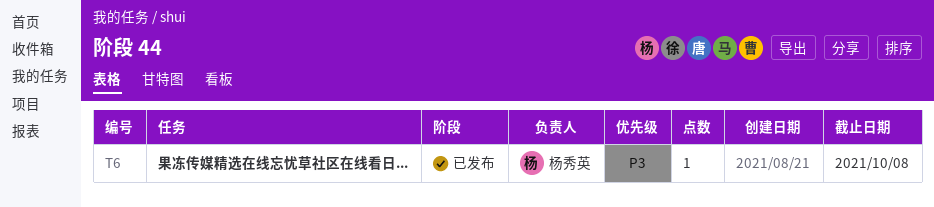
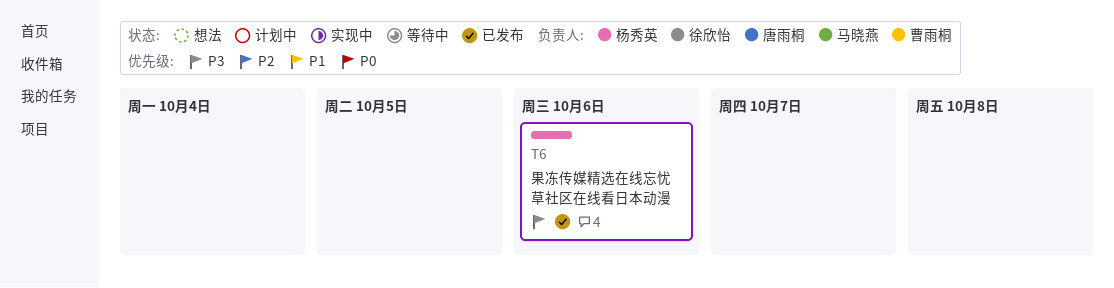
T6, due: Oct 8 -> Oct 6

